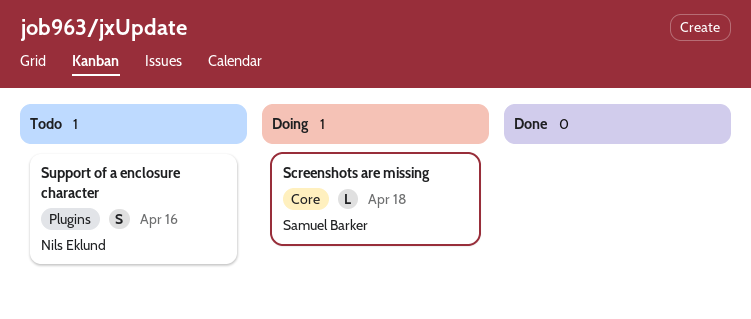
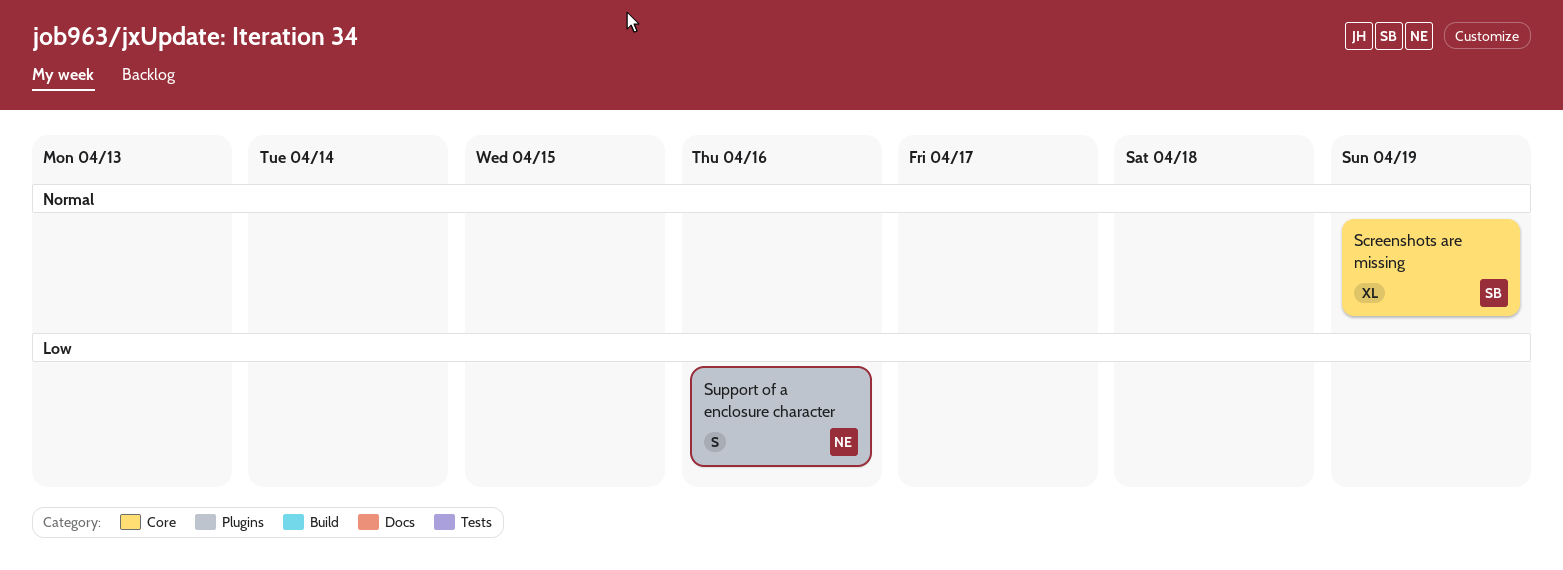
Screenshots are missing, estimate: L -> XL
Screenshots are missing, due: Apr 18 -> Apr 19

